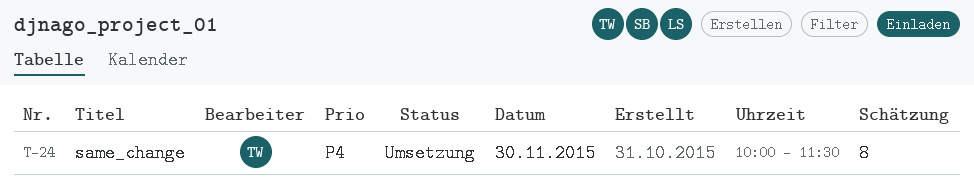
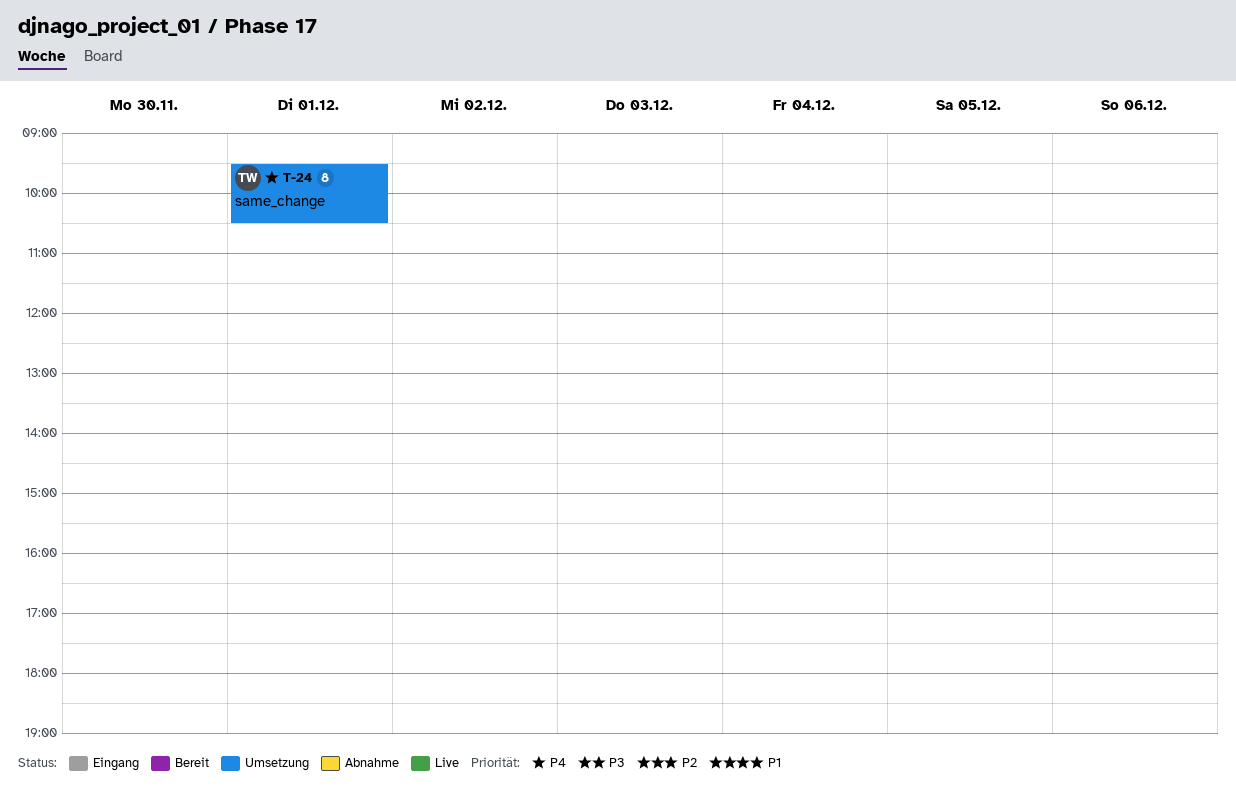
T-24, day: Nov 30 -> Dec 1
T-24, begins: 10:00 -> 09:30
T-24, ends: 11:30 -> 10:30

